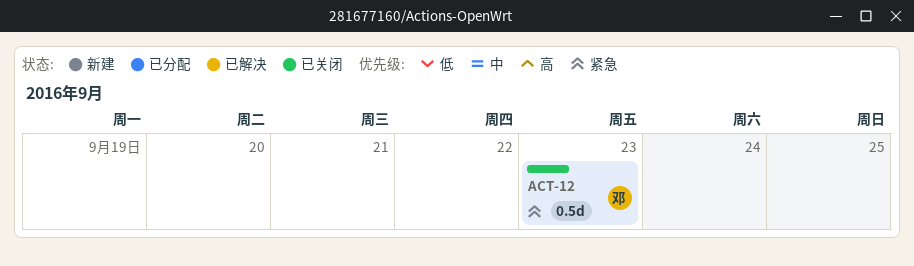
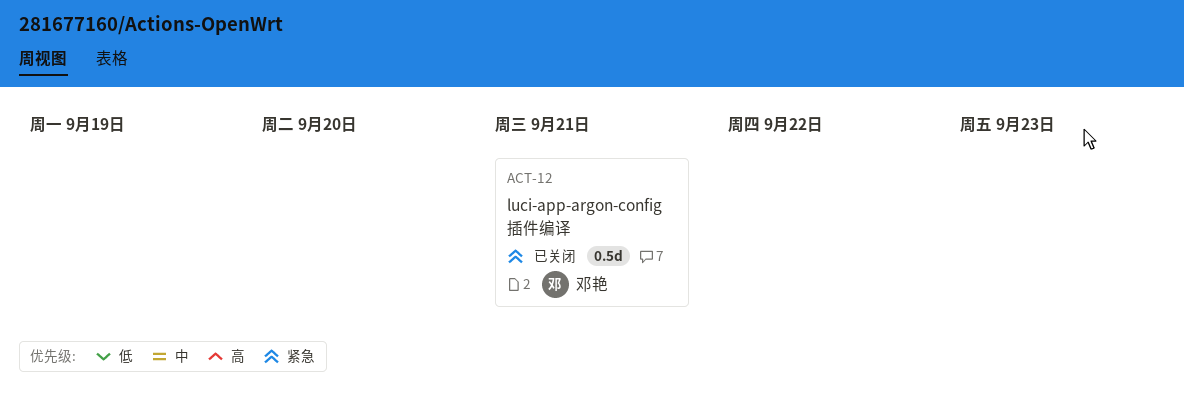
ACT-12, due: Sep 23 -> Sep 21

